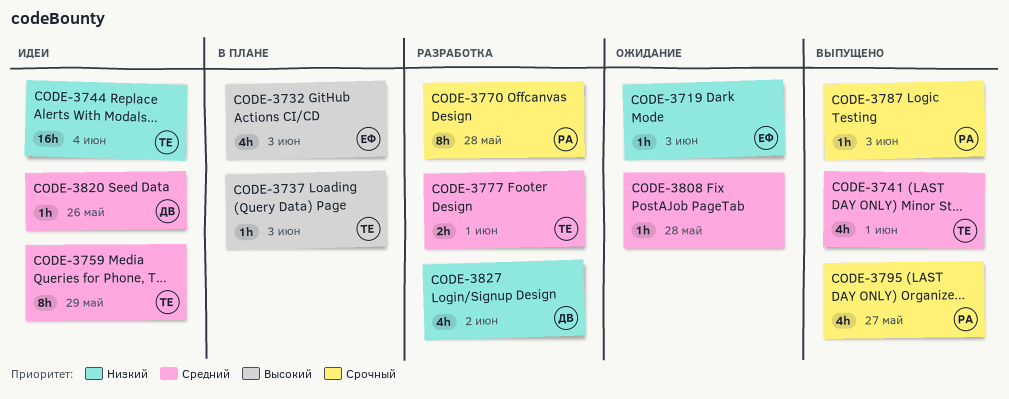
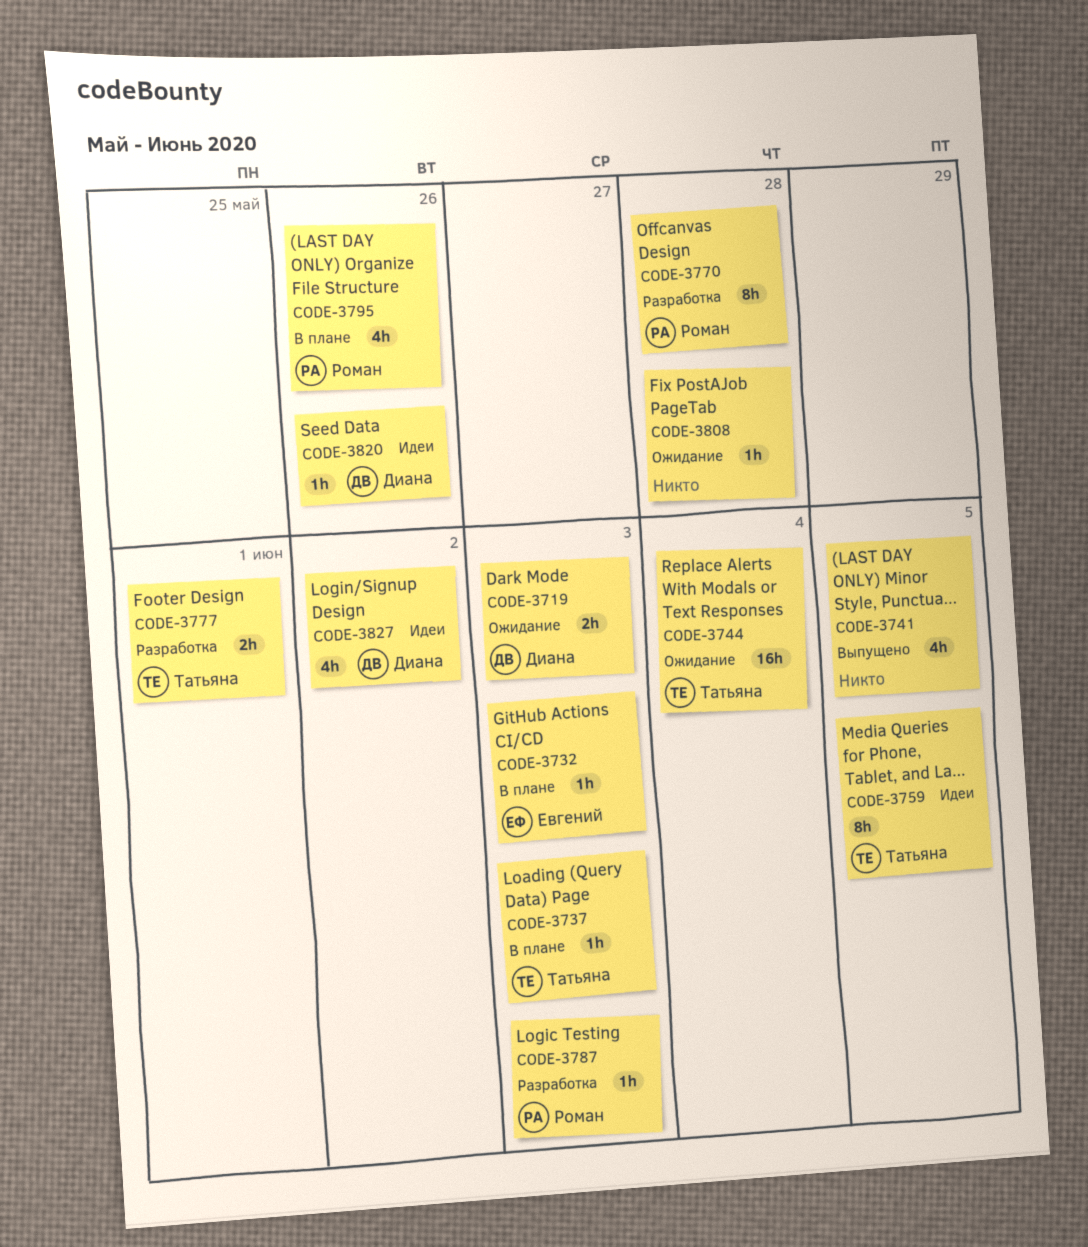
CODE-3719, owner: Евгений -> Диана
CODE-3719, estimate: 1h -> 2h
CODE-3732, estimate: 4h -> 1h
CODE-3741, owner: Татьяна -> none
CODE-3741, due: Jun 1 -> Jun 5
CODE-3744, status: Идеи -> Ожидание
CODE-3759, due: May 29 -> Jun 5
CODE-3787, status: Выпущено -> Разработка
CODE-3795, status: Выпущено -> В плане
CODE-3795, due: May 27 -> May 26
CODE-3827, status: Разработка -> Идеи

